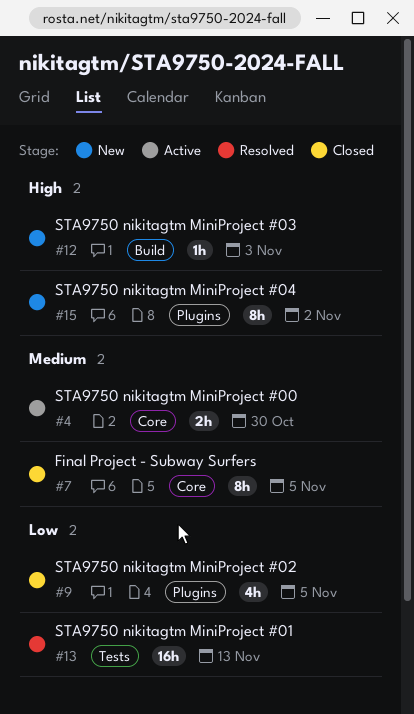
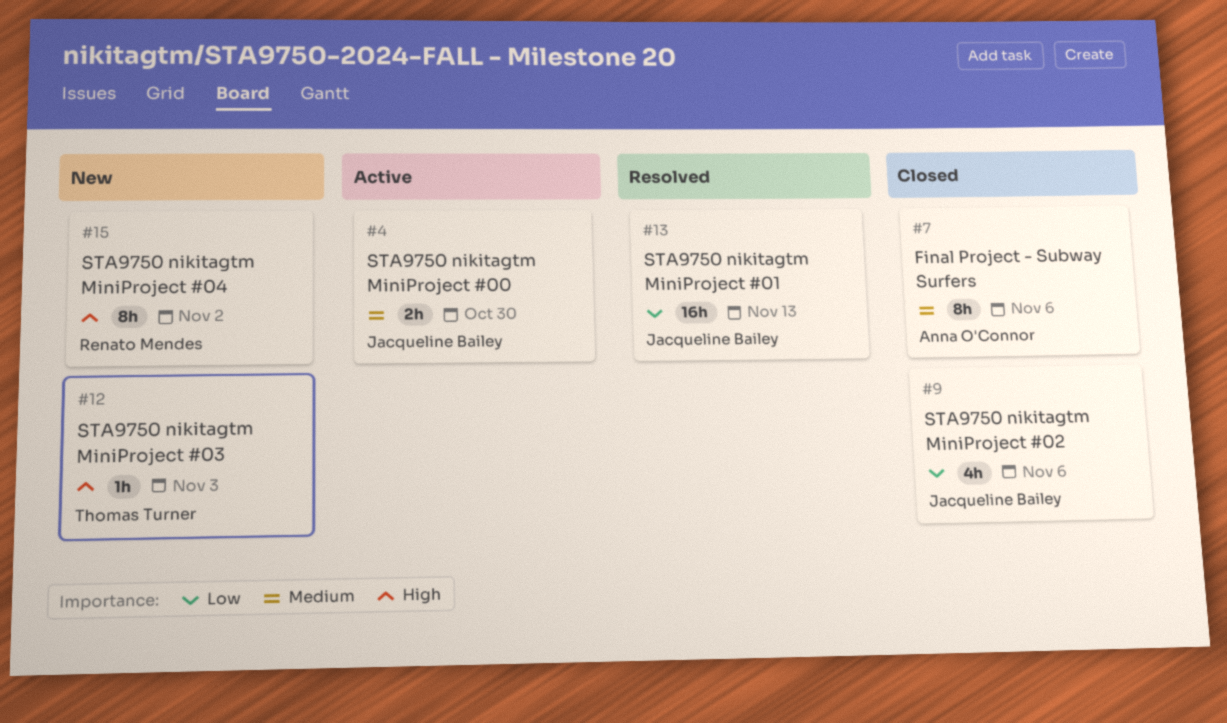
#7, due: Nov 5 -> Nov 6
#9, due: Nov 5 -> Nov 6

